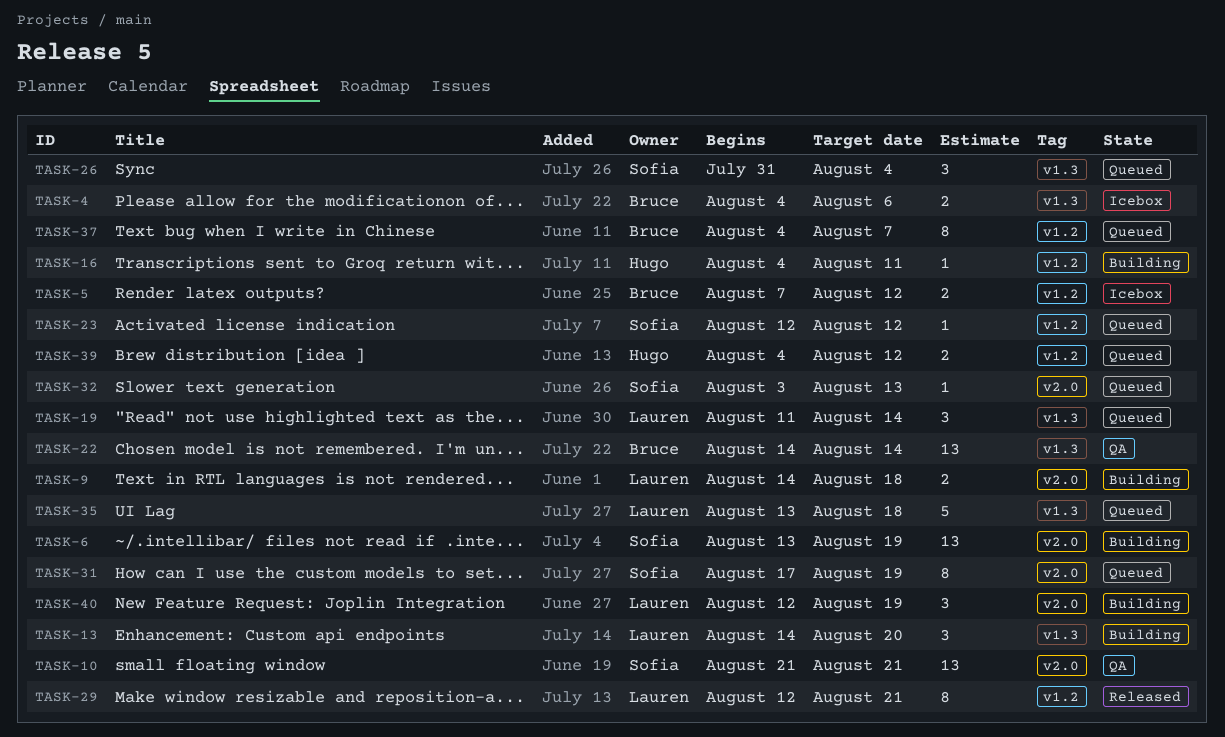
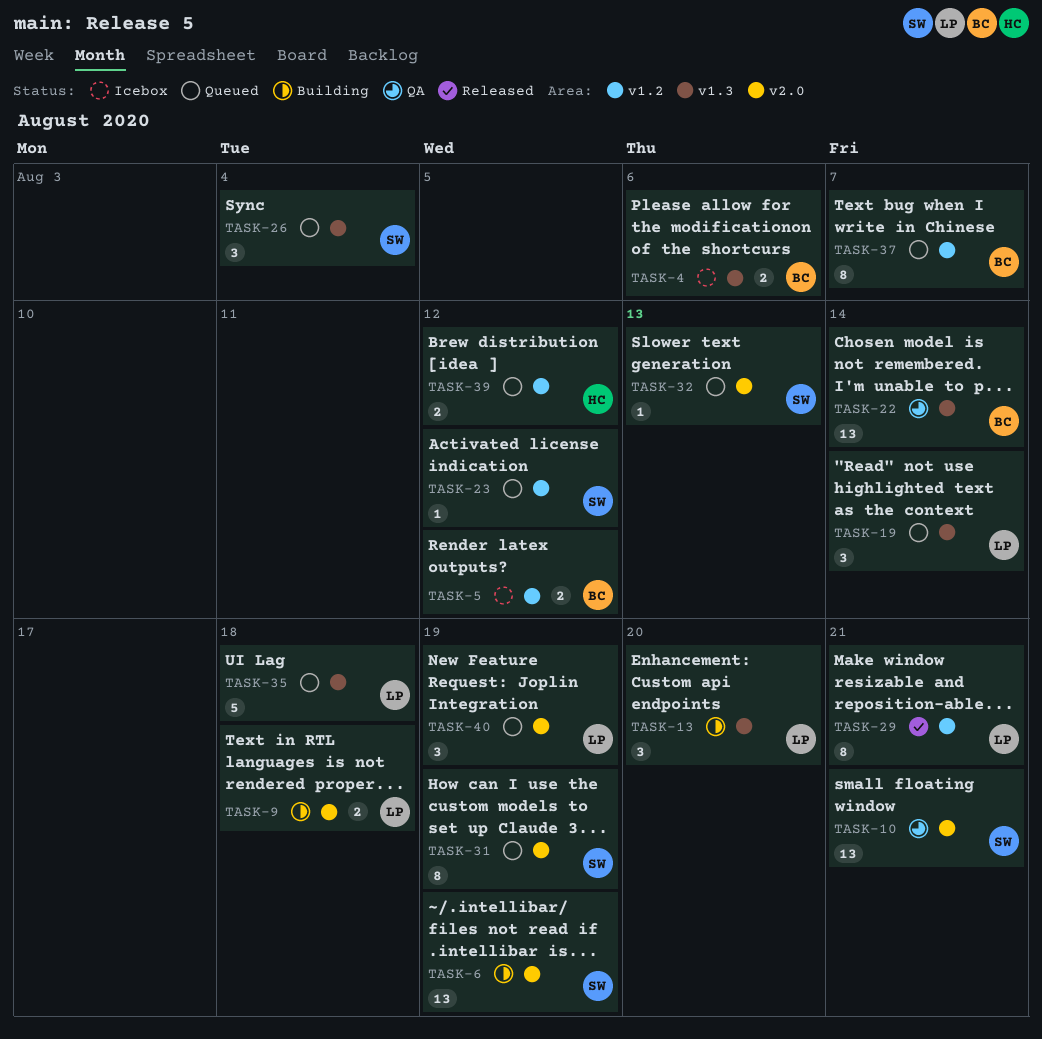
TASK-16: present -> none
TASK-40, status: Building -> Queued

